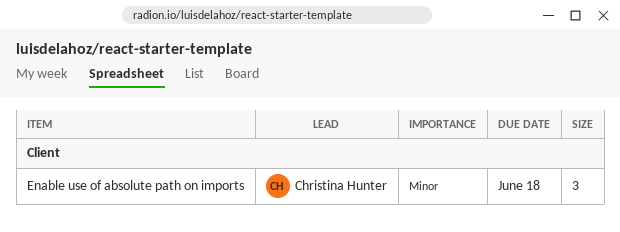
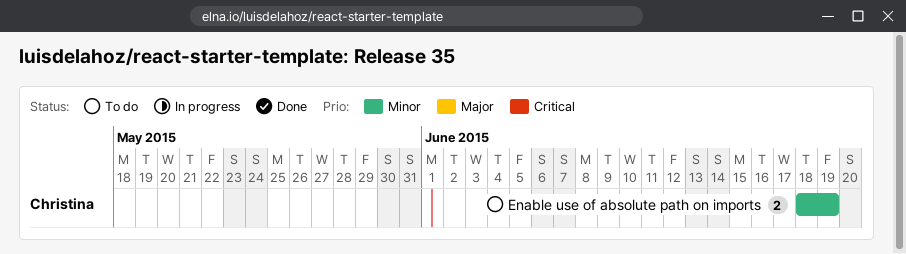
Enable use of absolute path on imports, estimate: 3 -> 2
Enable use of absolute path on imports, due: Jun 18 -> Jun 19

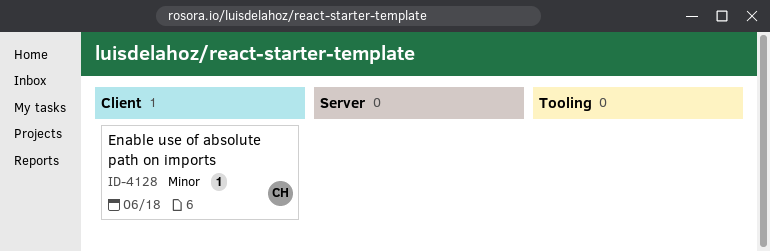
Enable use of absolute path on imports, estimate: 2 -> 1
Enable use of absolute path on imports, due: Jun 19 -> Jun 18

